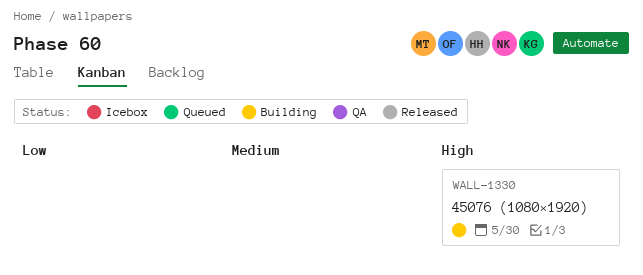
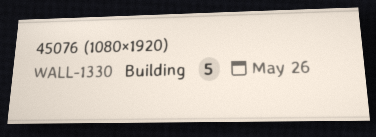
WALL-1330, due: May 30 -> May 26

